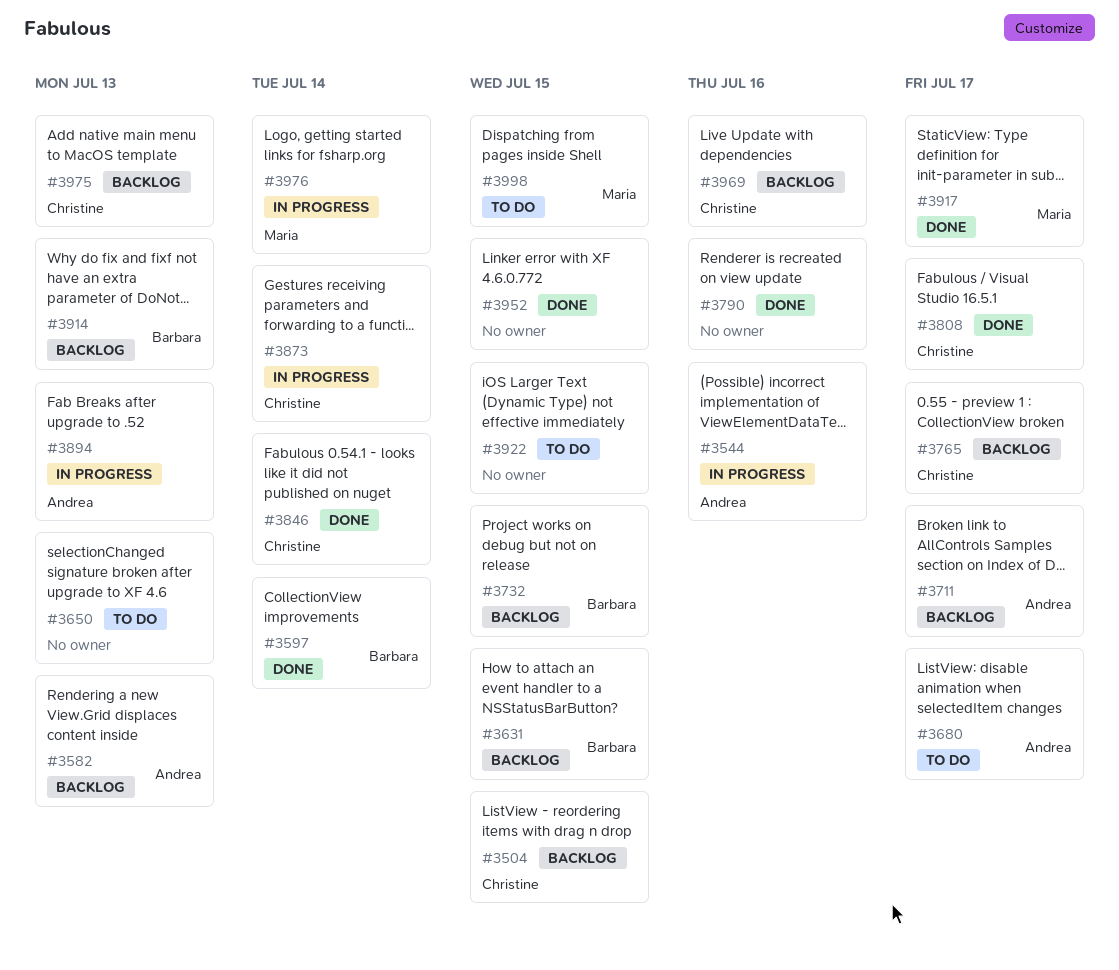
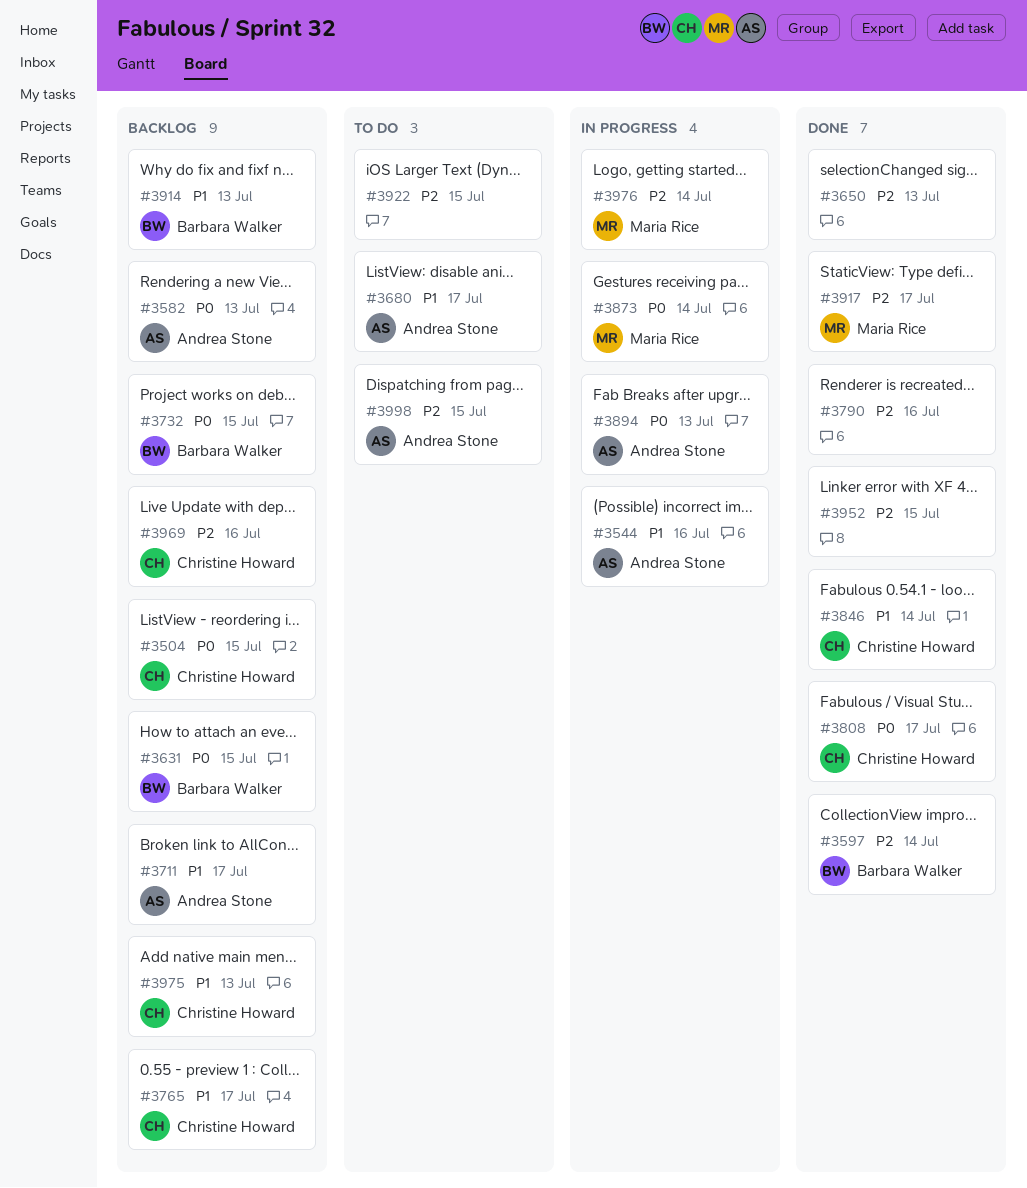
#3650, status: To do -> Done
#3873, owner: Christine Howard -> Maria Rice
#3998, owner: Maria Rice -> Andrea Stone

